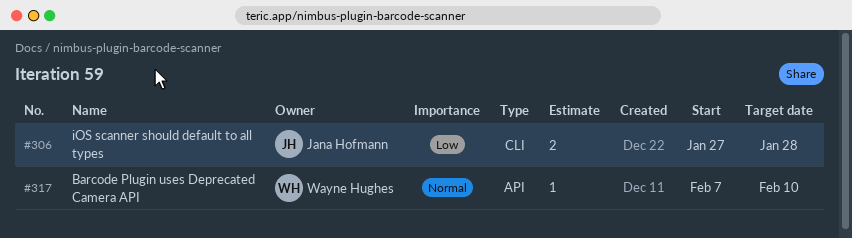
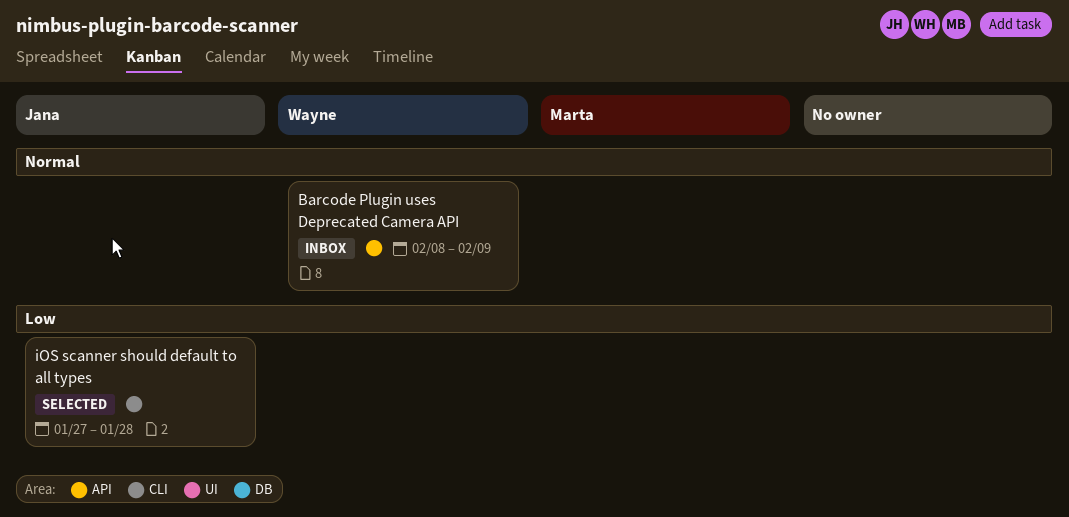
Barcode Plugin uses Deprecated Camera API, start: Feb 7 -> Feb 8
Barcode Plugin uses Deprecated Camera API, due: Feb 10 -> Feb 9

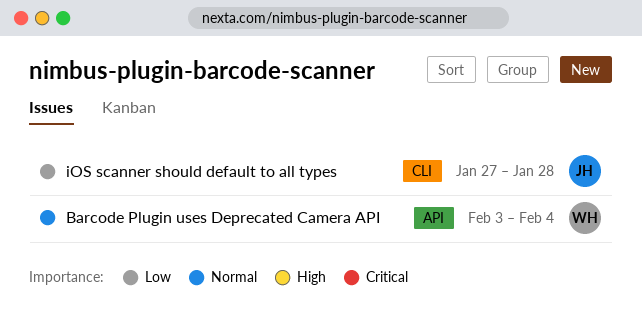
Barcode Plugin uses Deprecated Camera API, start: Feb 8 -> Feb 3
Barcode Plugin uses Deprecated Camera API, due: Feb 9 -> Feb 4

